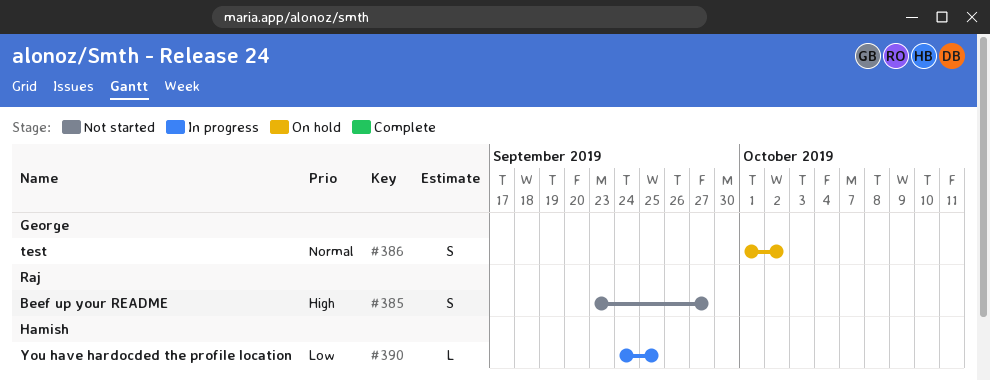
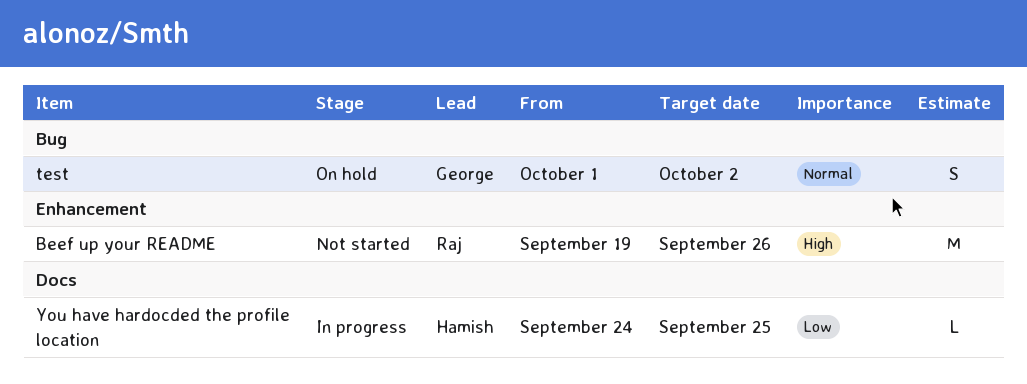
Beef up your README, estimate: S -> M
Beef up your README, start: Sep 23 -> Sep 19
Beef up your README, due: Sep 27 -> Sep 26

